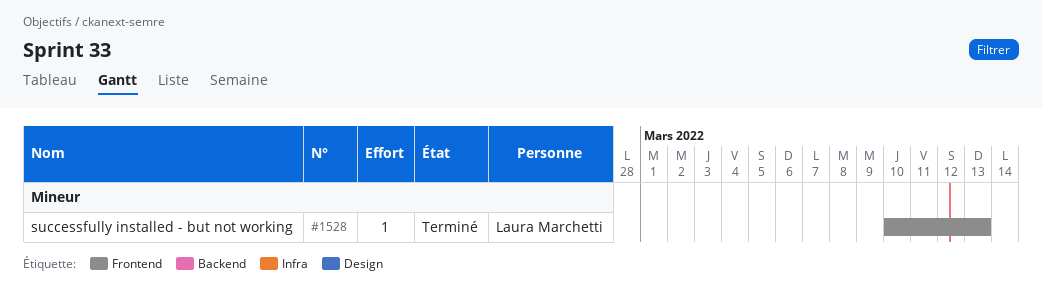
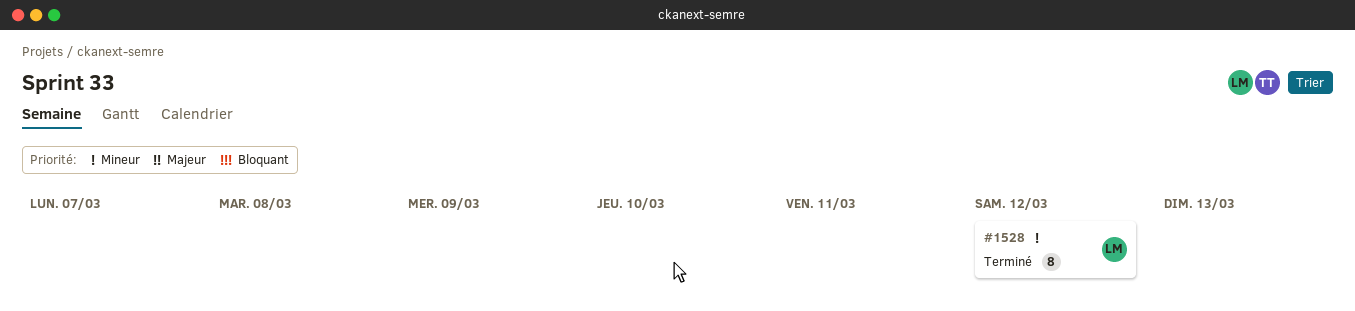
#1528, estimate: 1 -> 8
#1528, due: Mar 13 -> Mar 12

